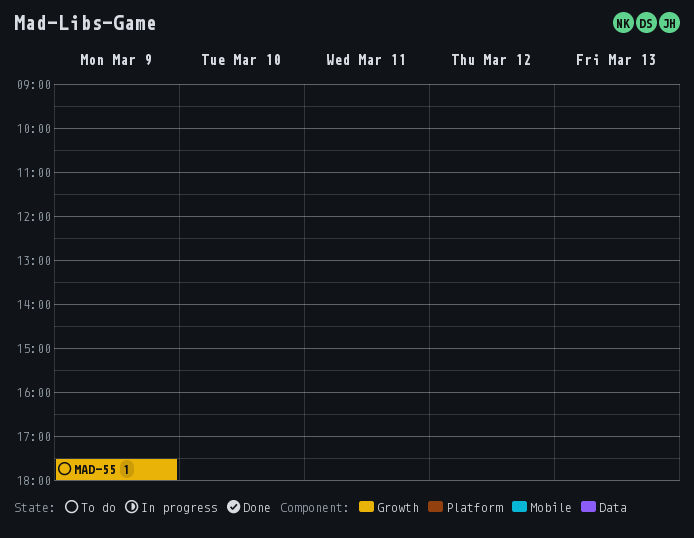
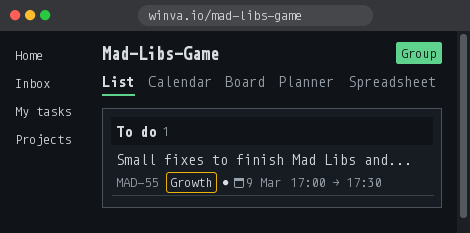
MAD-55, begins: 17:30 -> 17:00
MAD-55, ends: 18:00 -> 17:30

